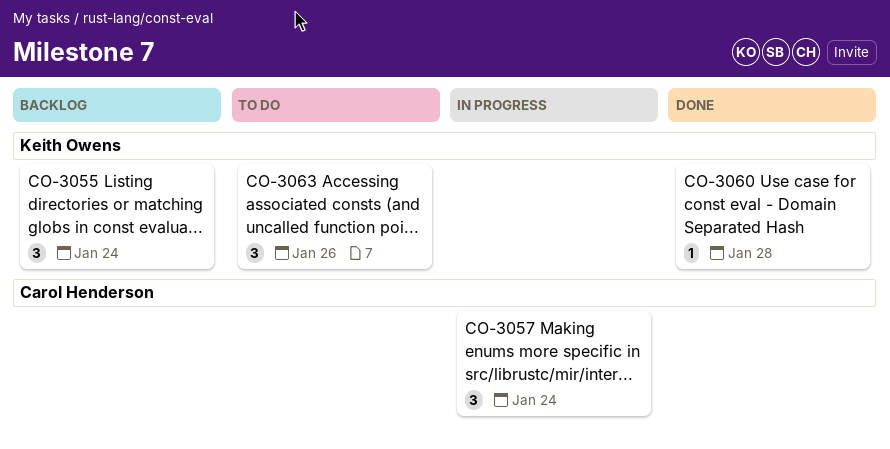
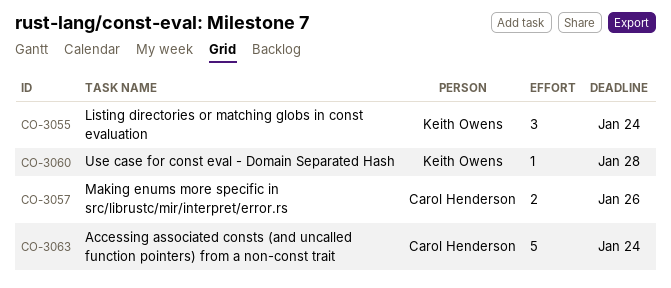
CO-3057, estimate: 3 -> 2
CO-3057, due: Jan 24 -> Jan 26
CO-3063, owner: Keith Owens -> Carol Henderson
CO-3063, estimate: 3 -> 5
CO-3063, due: Jan 26 -> Jan 24

